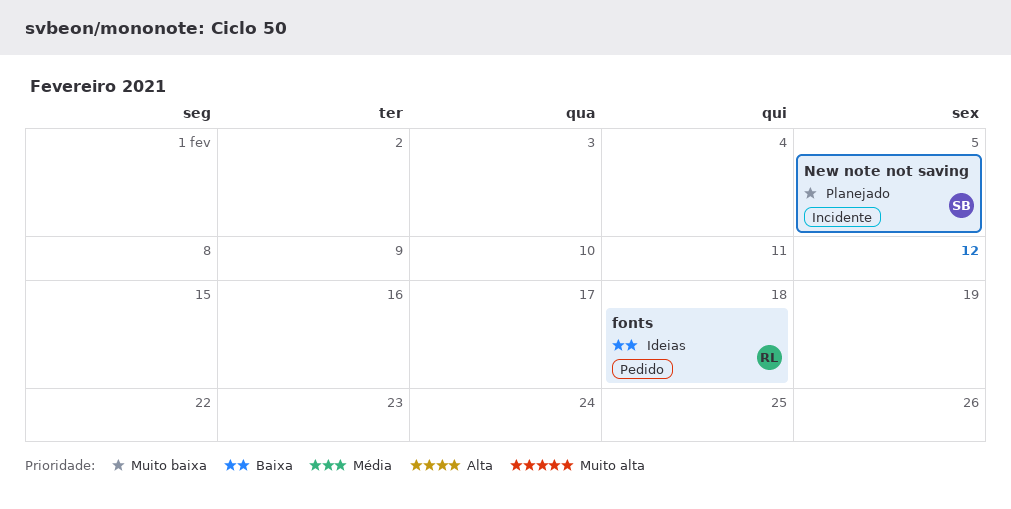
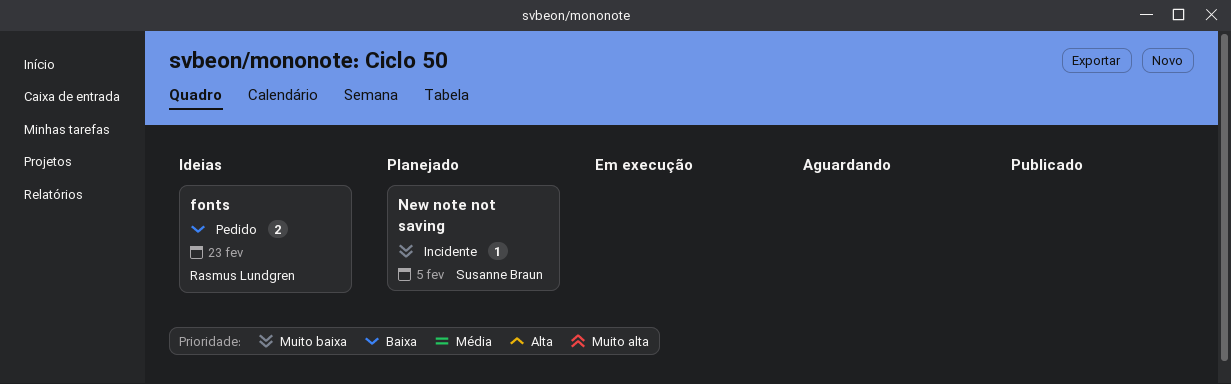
fonts, due: Feb 18 -> Feb 23

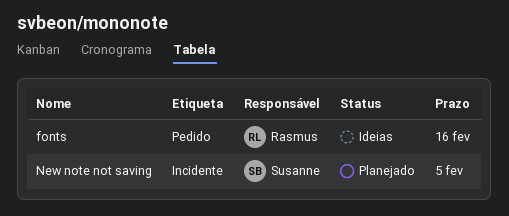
fonts, due: Feb 23 -> Feb 16

